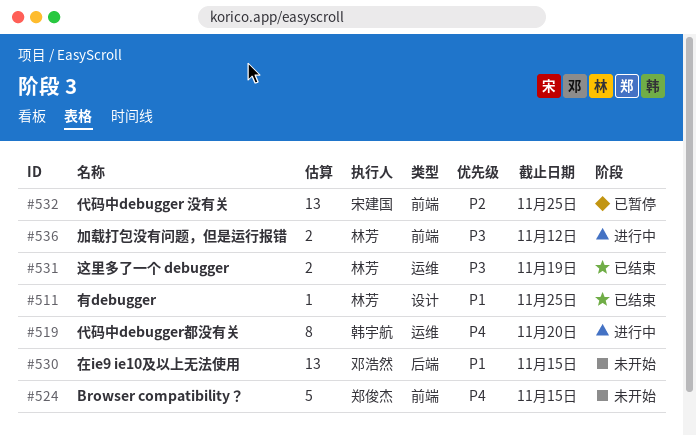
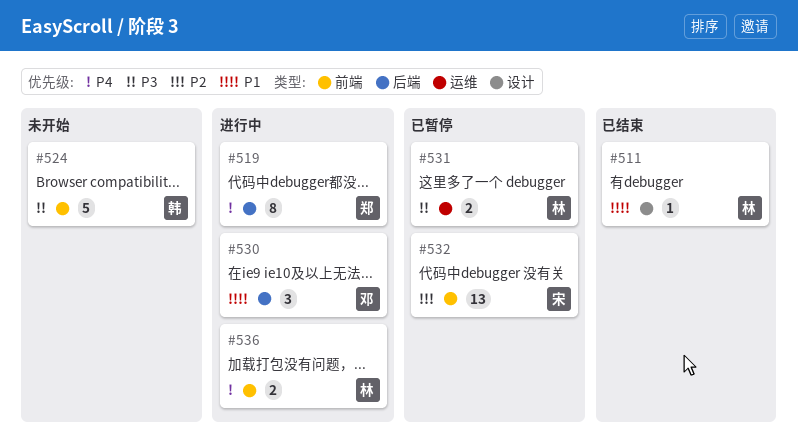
#519, owner: 韩宇航 -> 郑俊杰
#519, label: 运维 -> 后端
#524, owner: 郑俊杰 -> 韩宇航
#524, priority: P4 -> P3
#530, status: 未开始 -> 进行中
#530, estimate: 13 -> 3
#531, status: 已结束 -> 已暂停
#536, priority: P3 -> P4

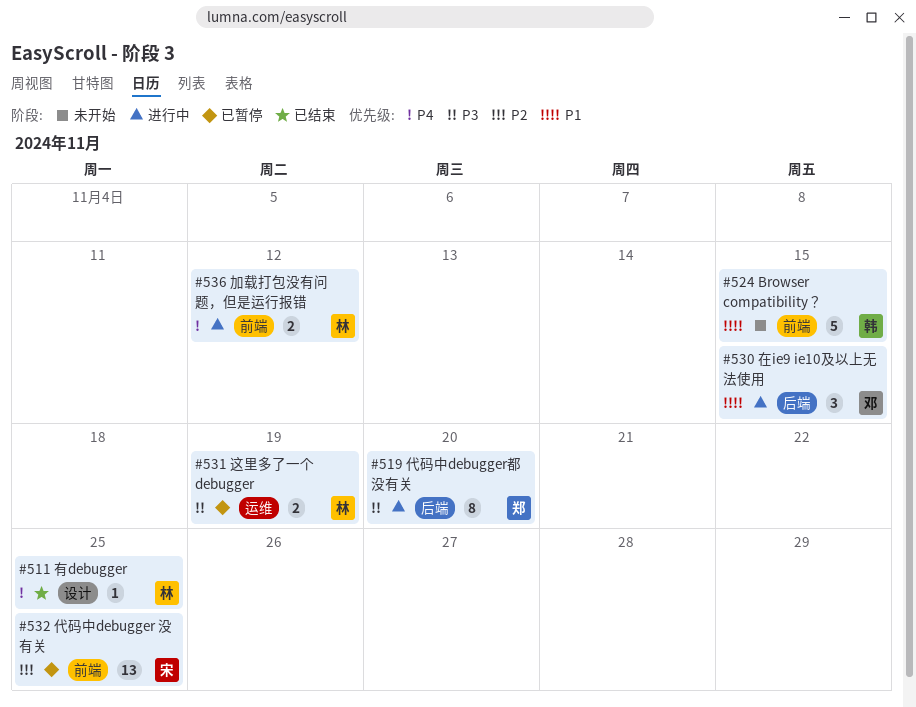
#511, priority: P1 -> P4
#519, priority: P4 -> P3
#524, priority: P3 -> P1

